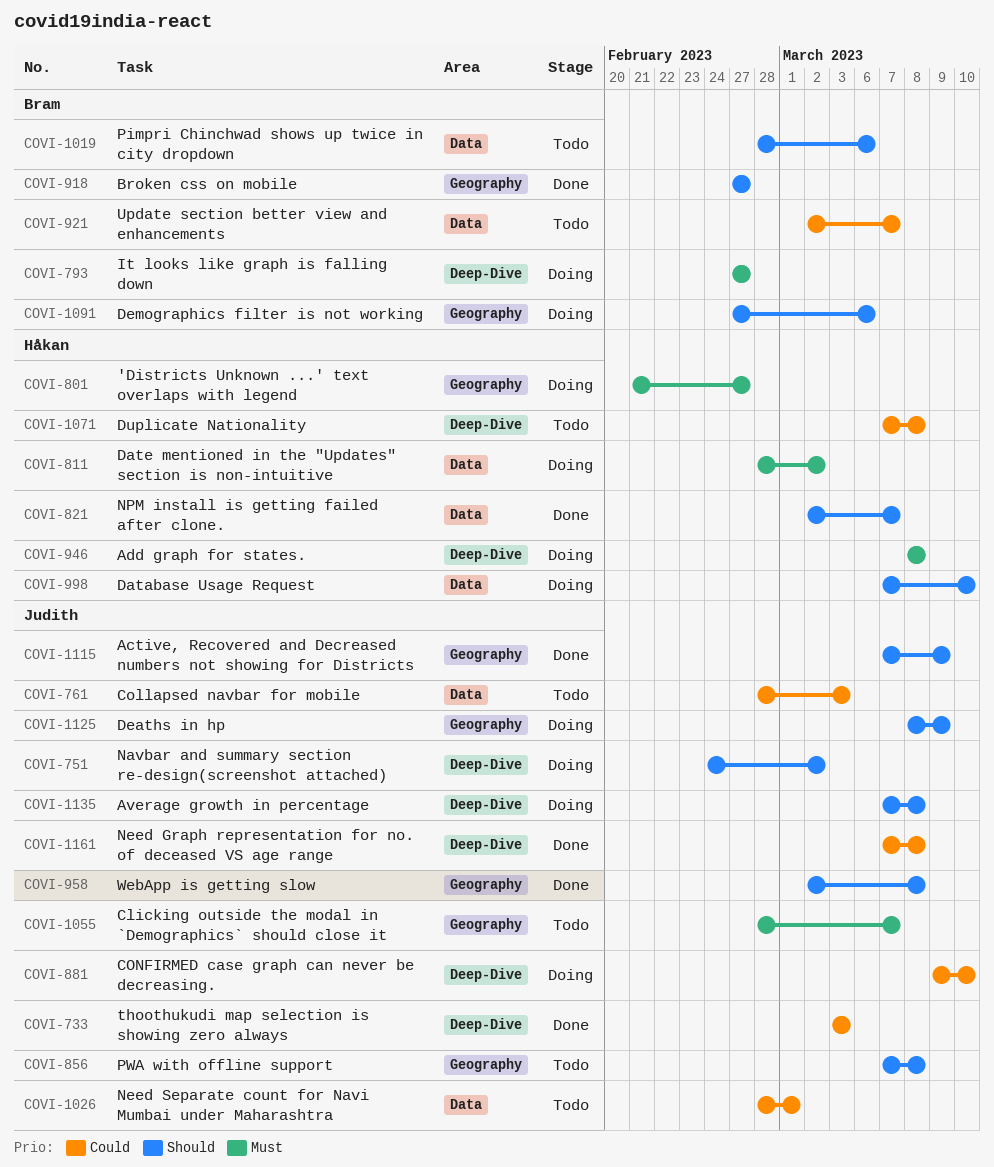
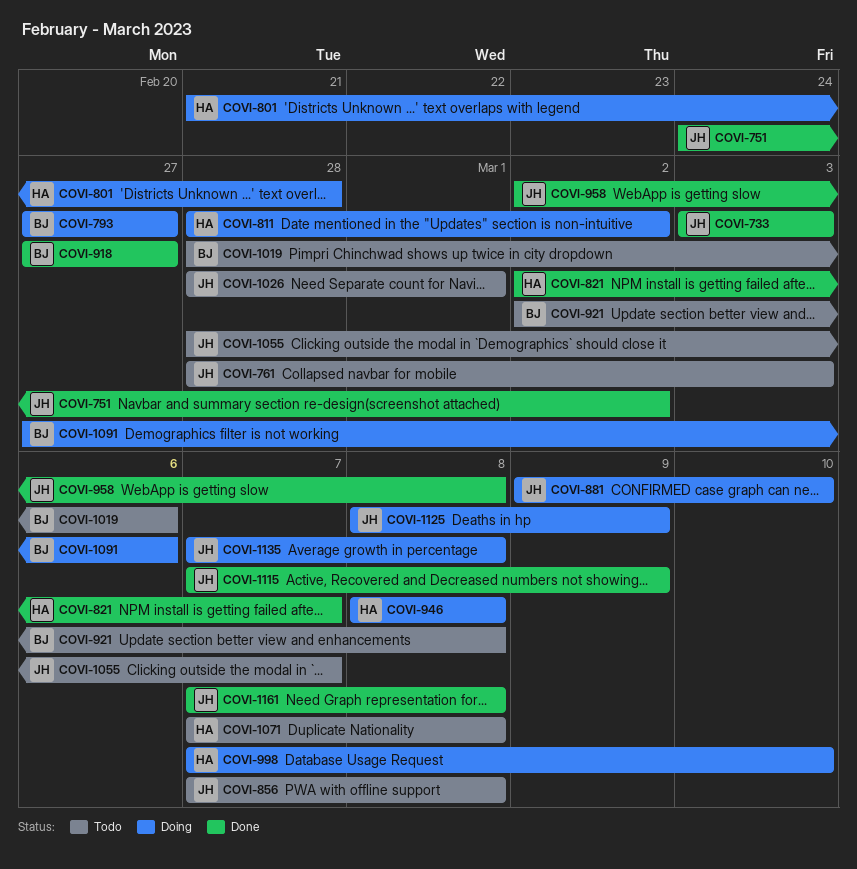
COVI-751, status: Doing -> Done
COVI-801, due: Feb 27 -> Feb 28
COVI-921, due: Mar 7 -> Mar 8

